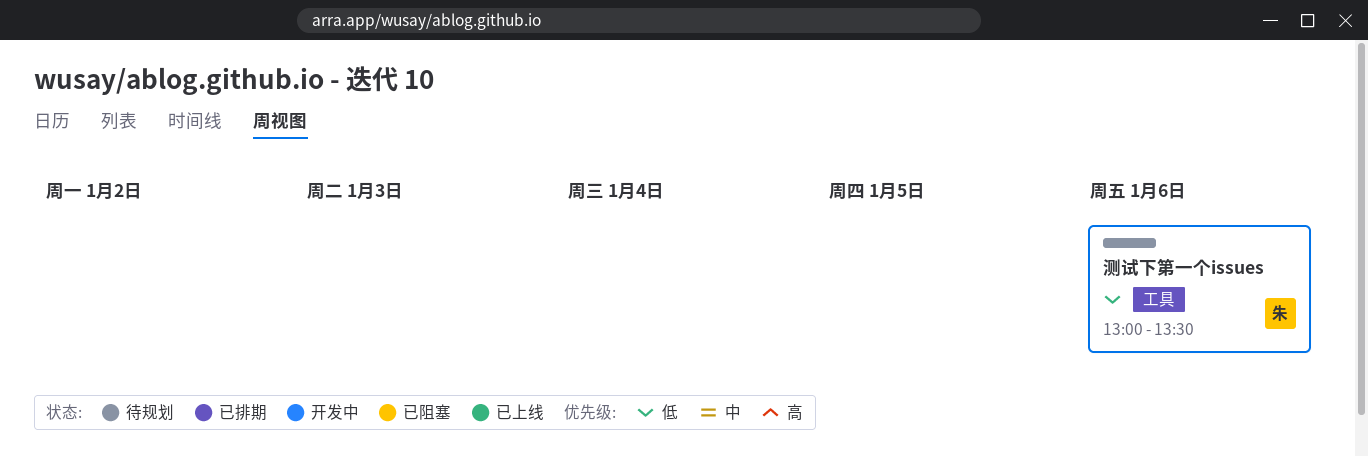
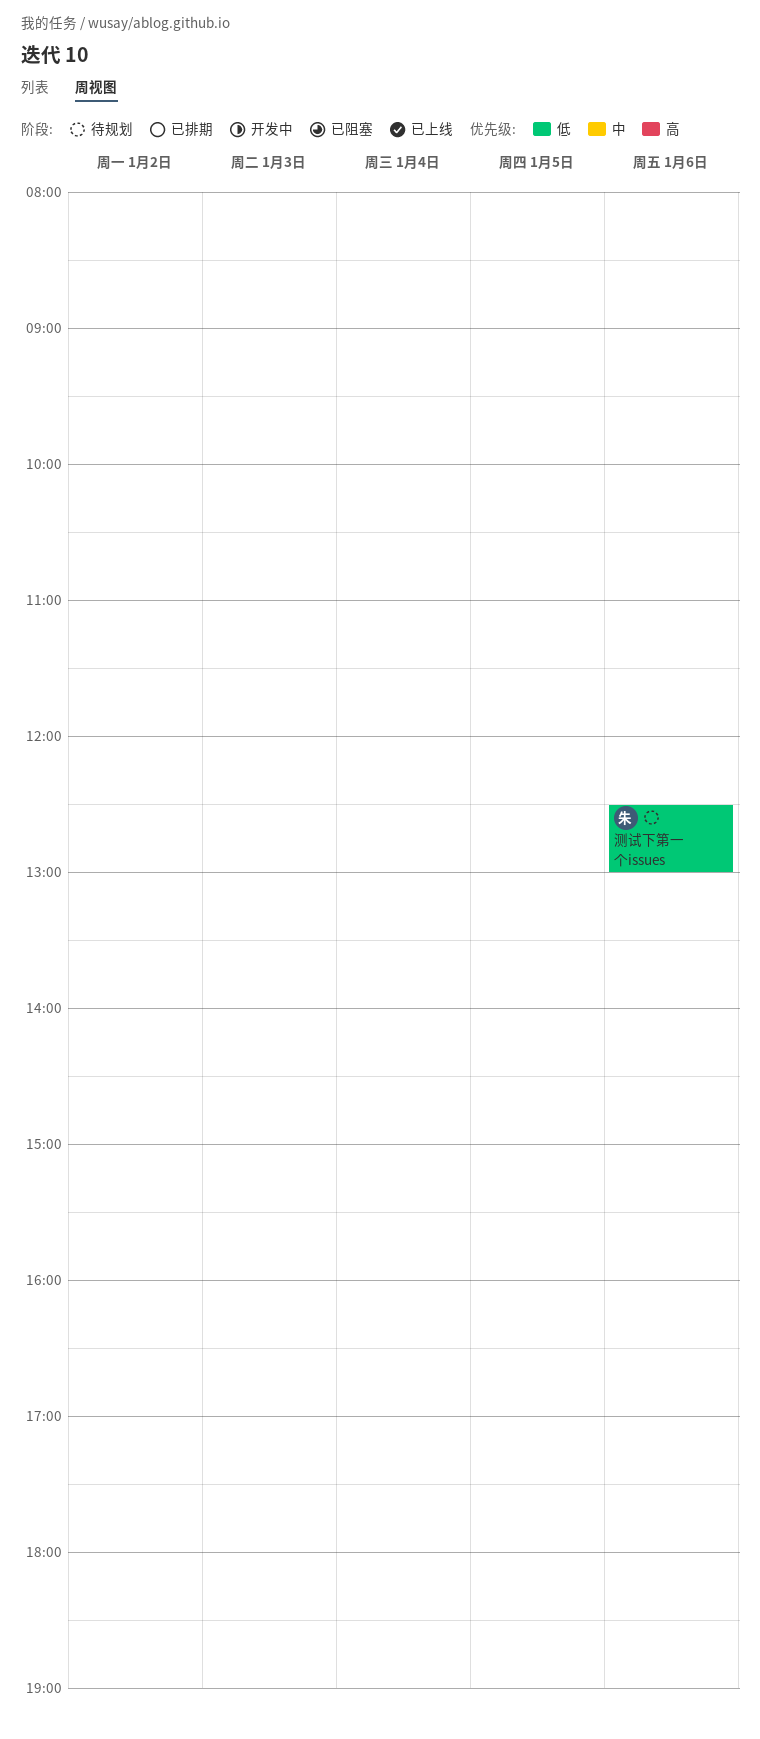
测试下第一个issues, begins: 13:00 -> 12:30
测试下第一个issues, ends: 13:30 -> 13:00

